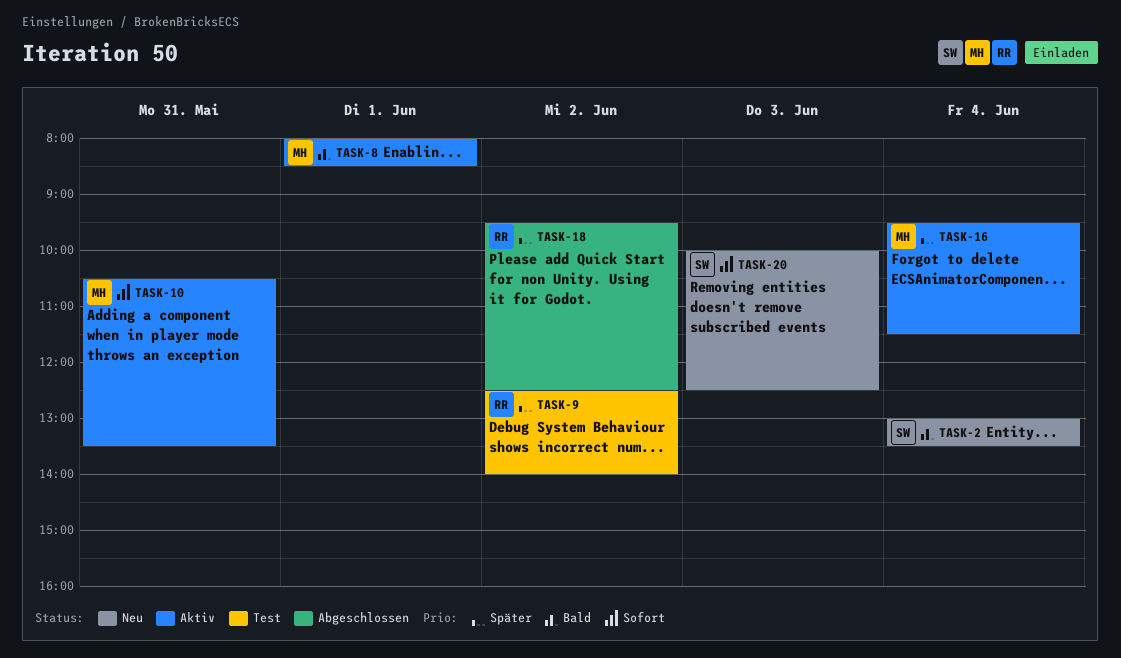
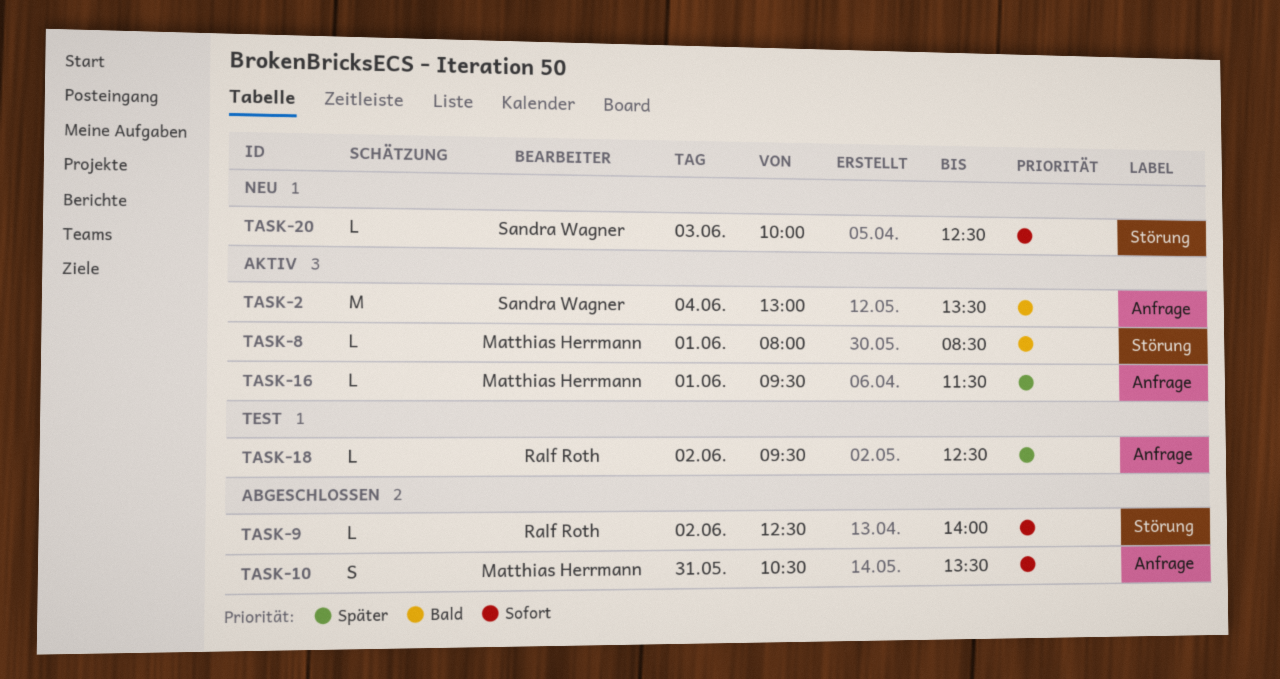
TASK-2, status: Neu -> Aktiv
TASK-9, status: Test -> Abgeschlossen
TASK-9, priority: Später -> Sofort
TASK-10, status: Aktiv -> Abgeschlossen
TASK-16, day: Jun 4 -> Jun 1
TASK-18, status: Abgeschlossen -> Test

